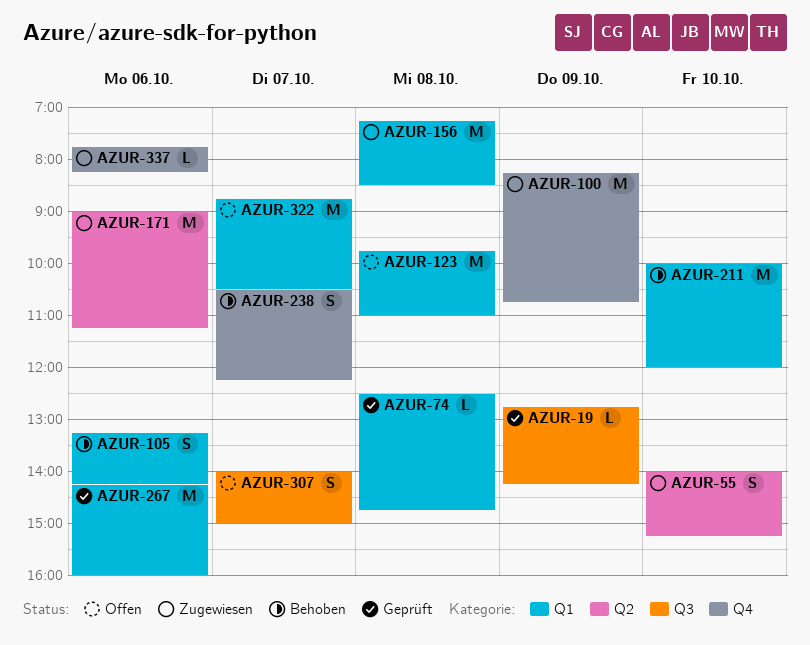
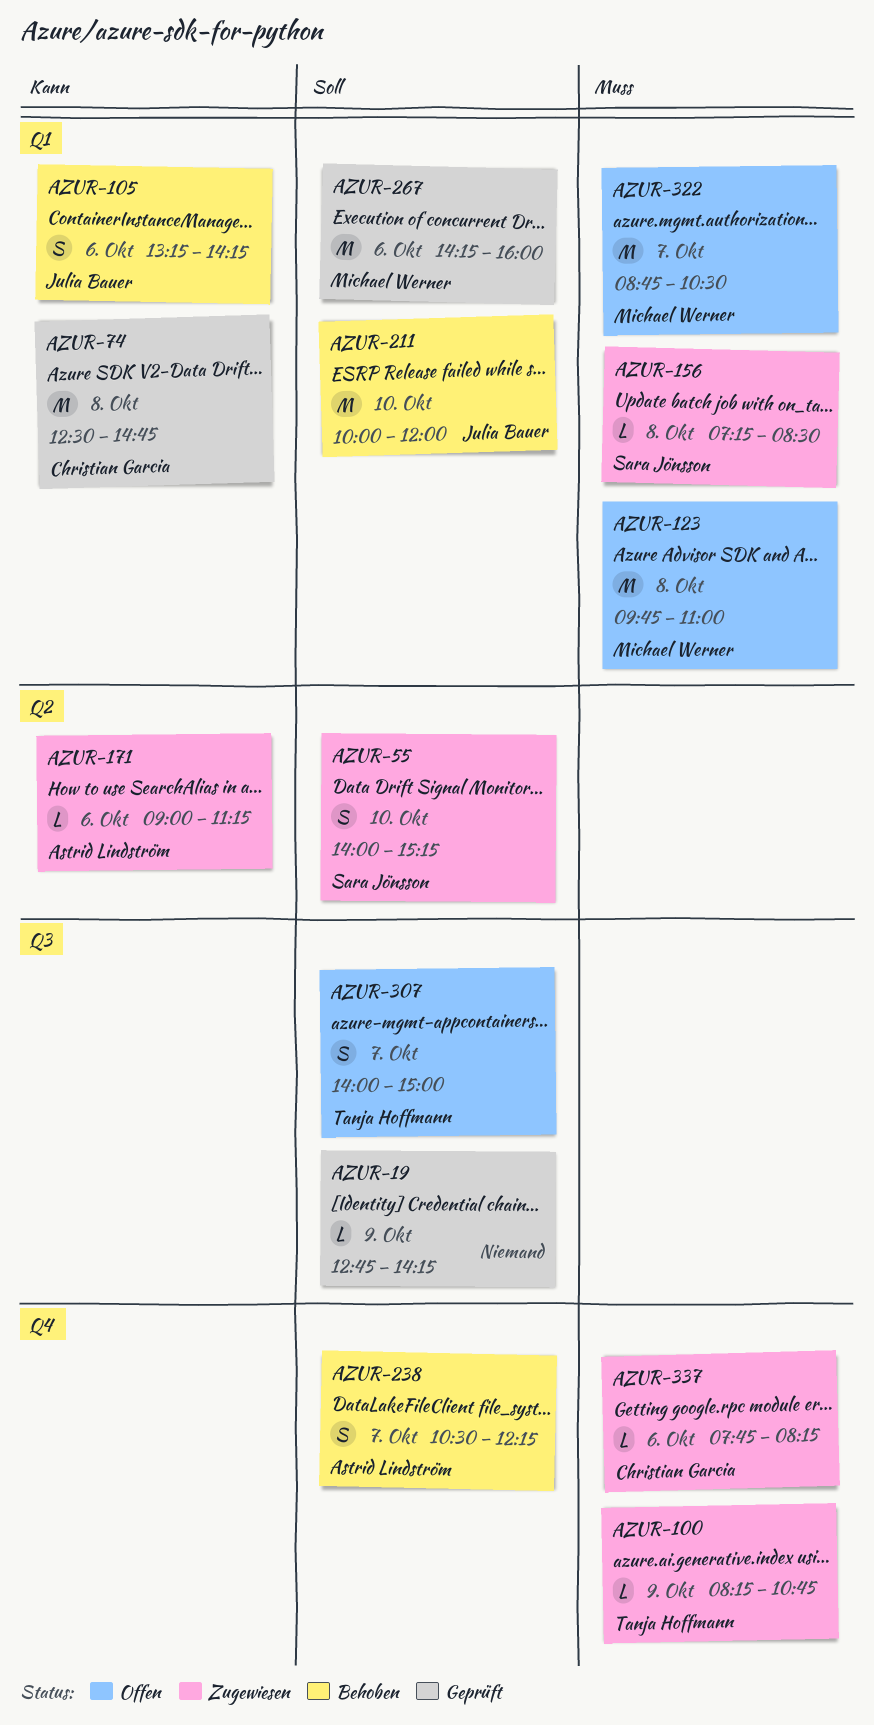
AZUR-74, estimate: L -> M
AZUR-100, estimate: M -> L
AZUR-156, estimate: M -> L
AZUR-171, estimate: M -> L

